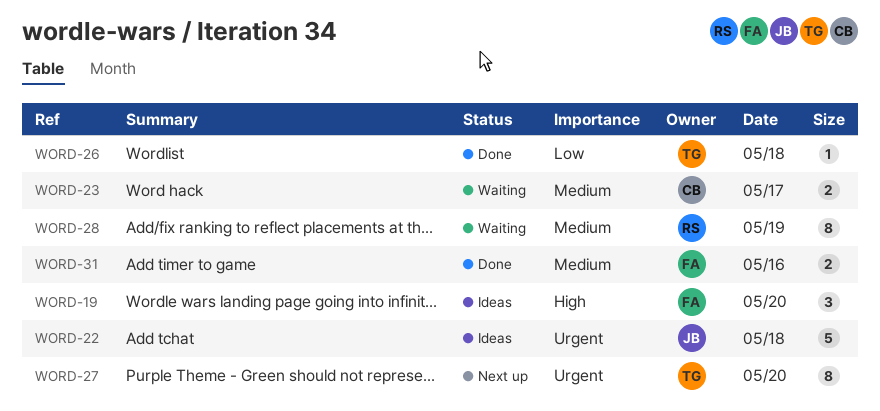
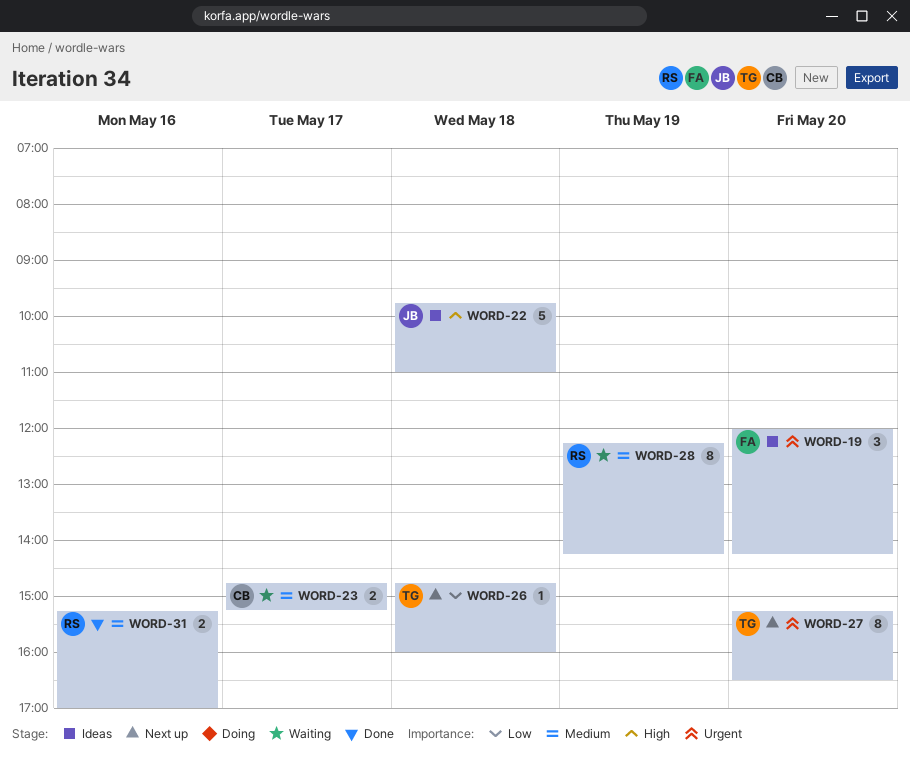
WORD-19, priority: High -> Urgent
WORD-22, priority: Urgent -> High
WORD-26, status: Done -> Next up
WORD-31, owner: FA -> RS

